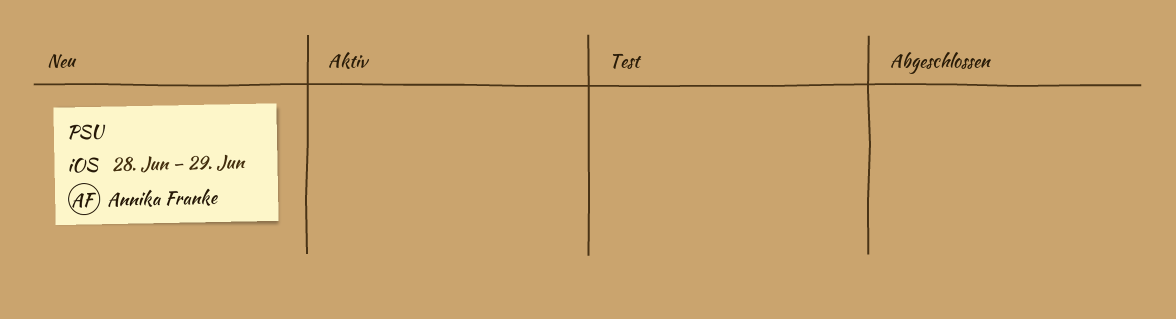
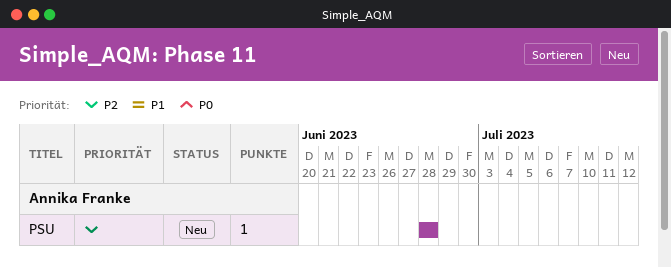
PSU, due: Jun 29 -> Jun 28

